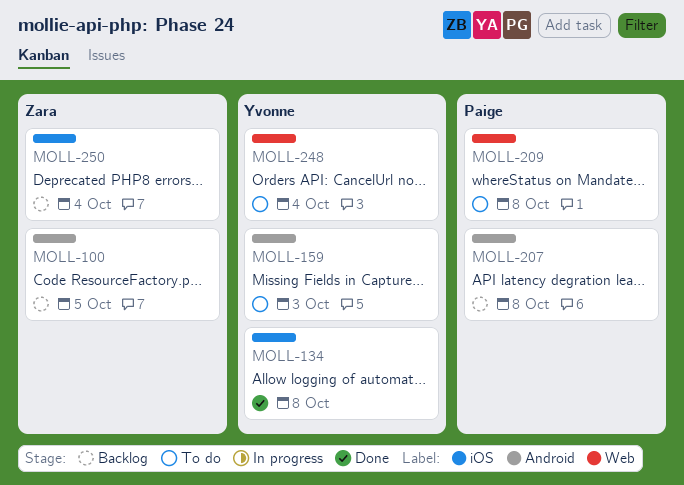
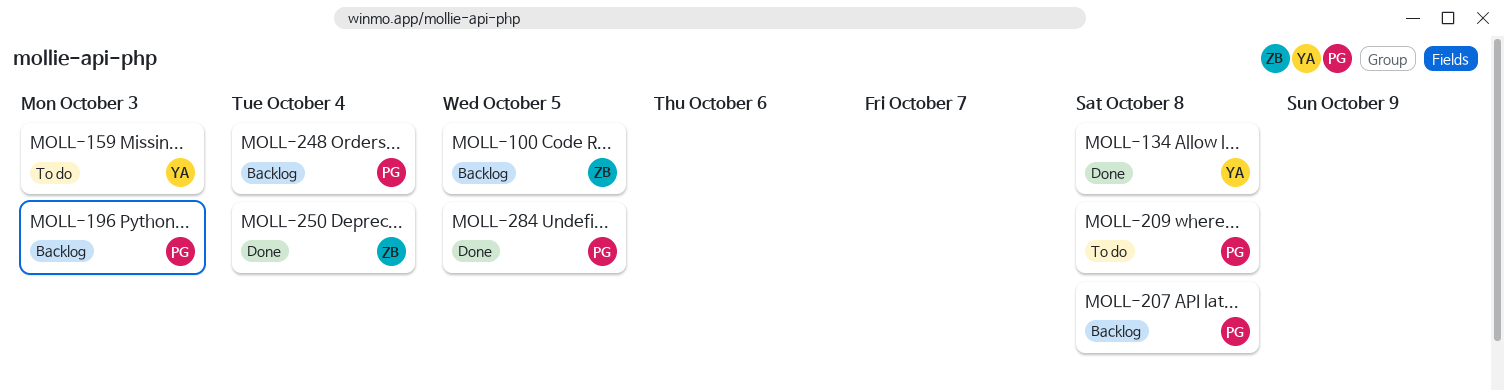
MOLL-196: none -> present
MOLL-248, status: To do -> Backlog
MOLL-248, owner: Yvonne -> Paige
MOLL-250, status: Backlog -> Done
MOLL-284: none -> present

